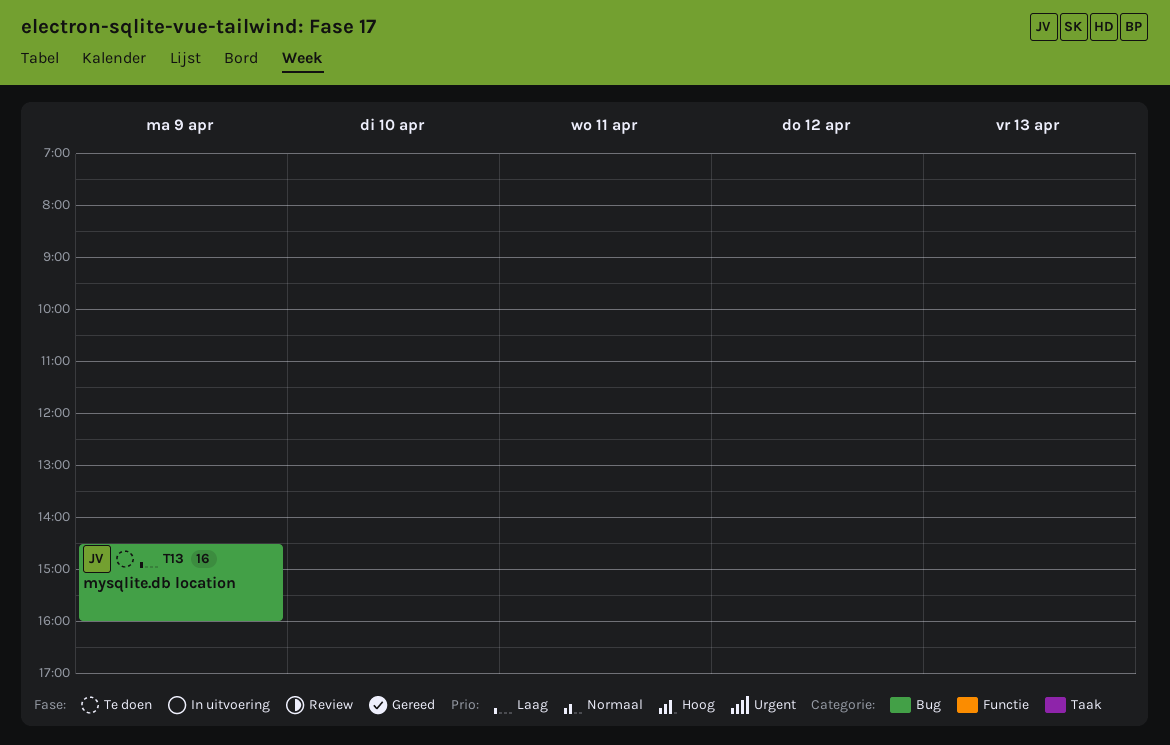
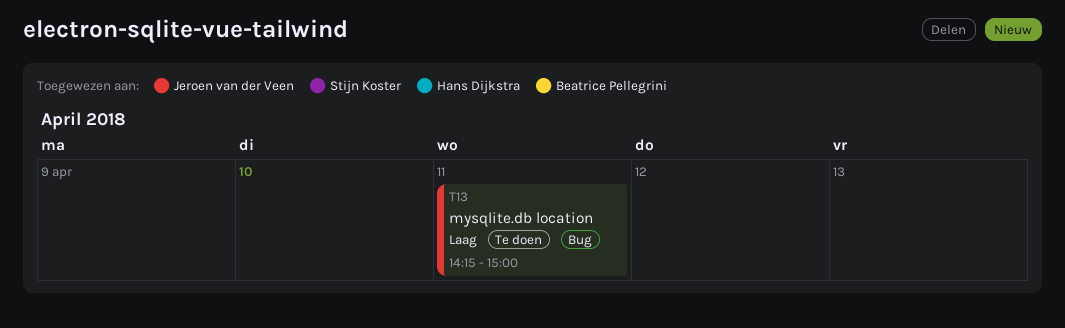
T13, day: Apr 9 -> Apr 11
T13, begins: 14:30 -> 14:15
T13, ends: 16:00 -> 15:00

